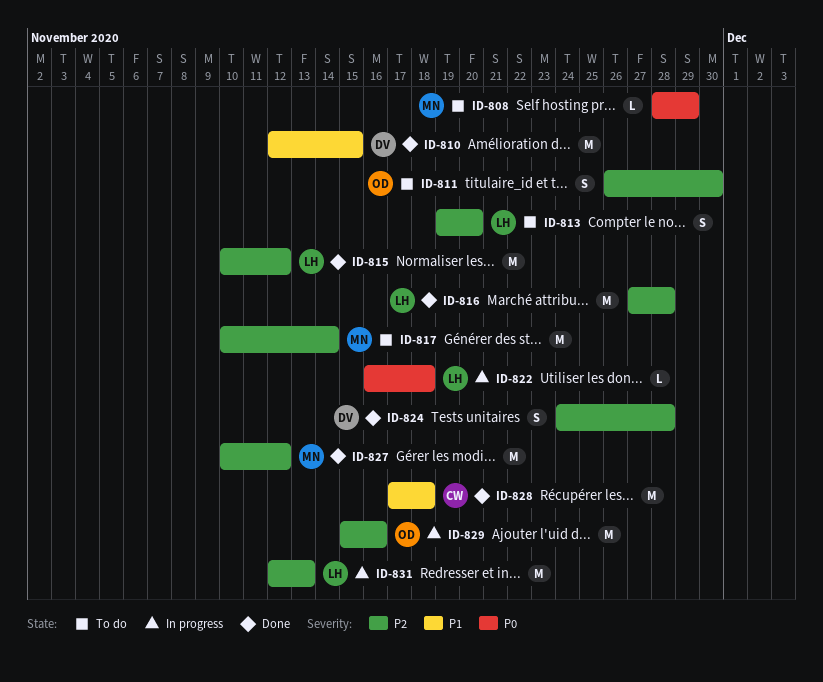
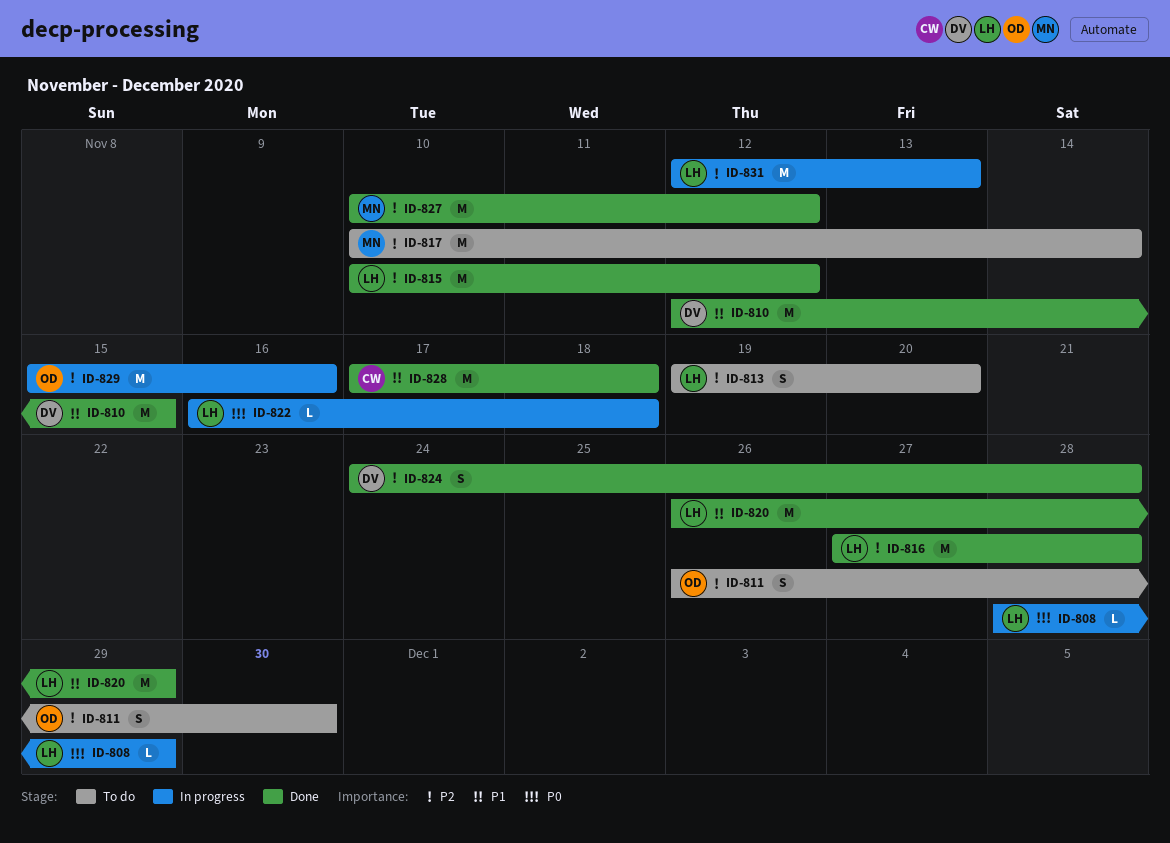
ID-808, status: To do -> In progress
ID-808, owner: MN -> LH
ID-820: none -> present

